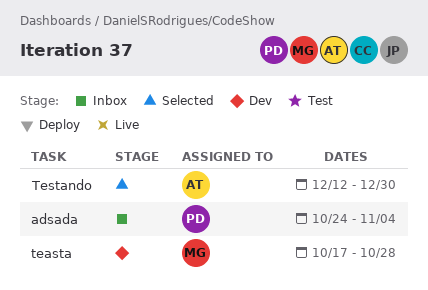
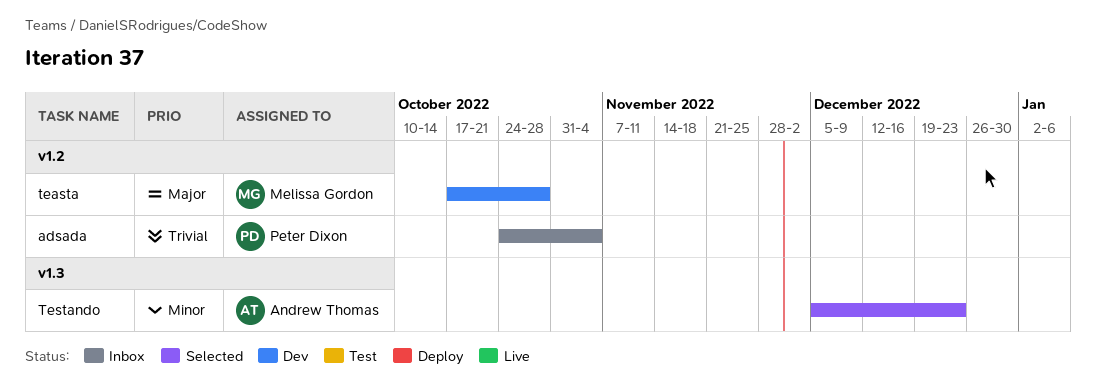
Testando, start: Dec 12 -> Dec 5
Testando, due: Dec 30 -> Dec 23

